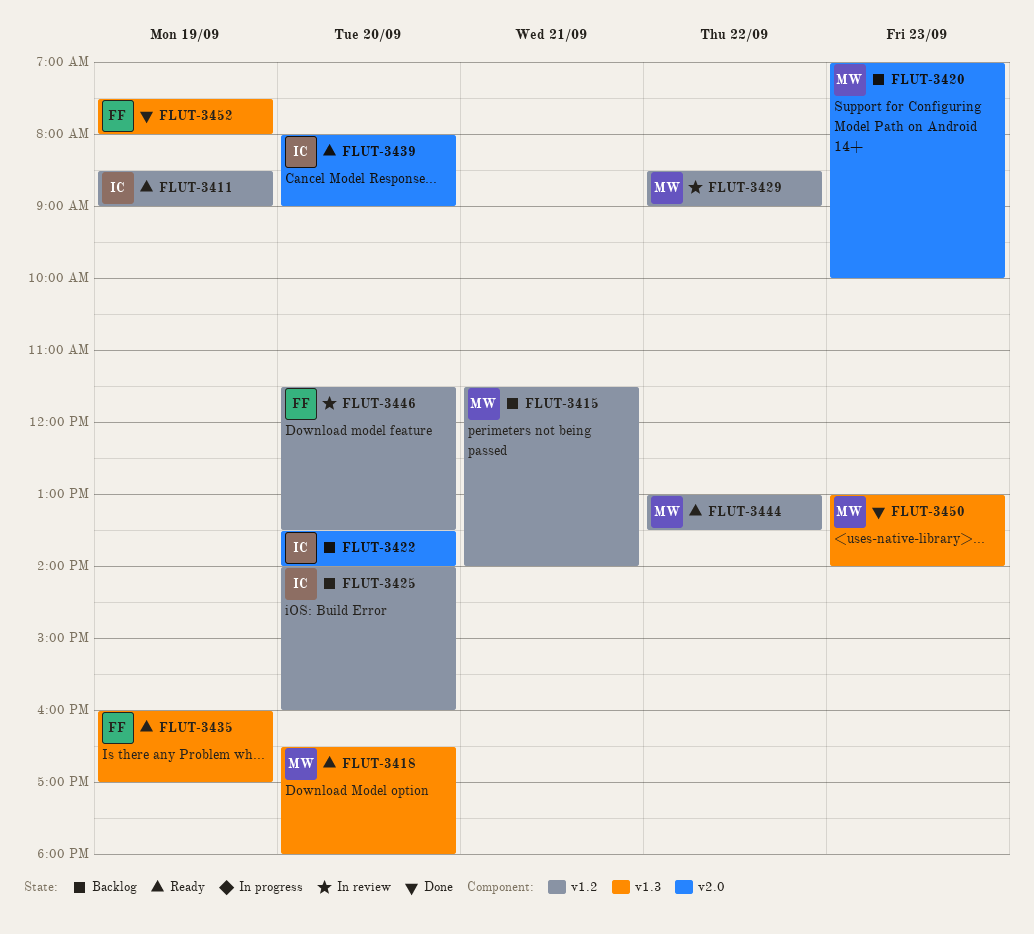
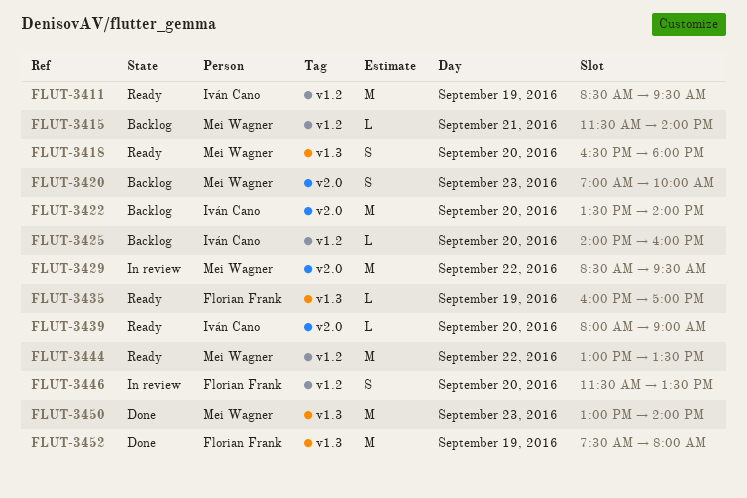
FLUT-3411, ends: 09:00 -> 09:30
FLUT-3429, label: v1.2 -> v2.0
FLUT-3429, ends: 09:00 -> 09:30

